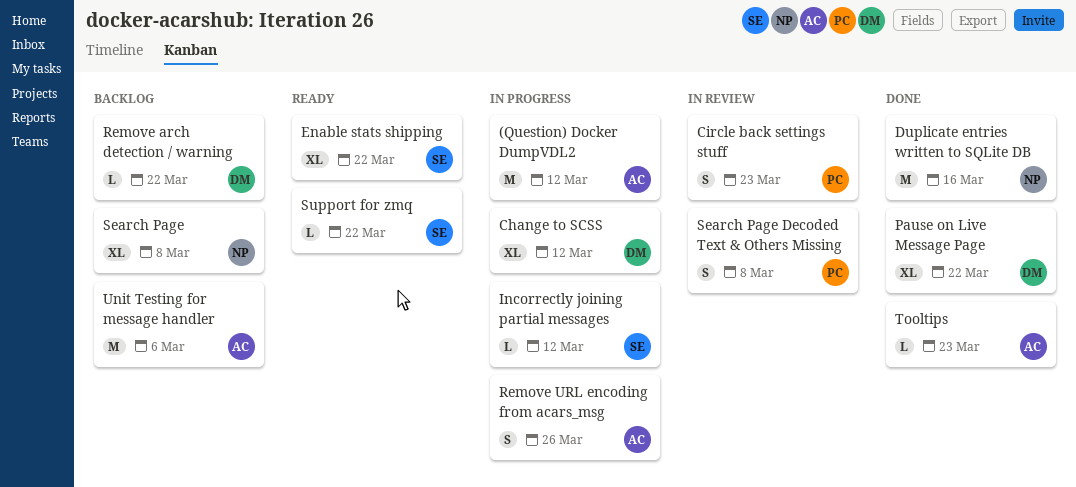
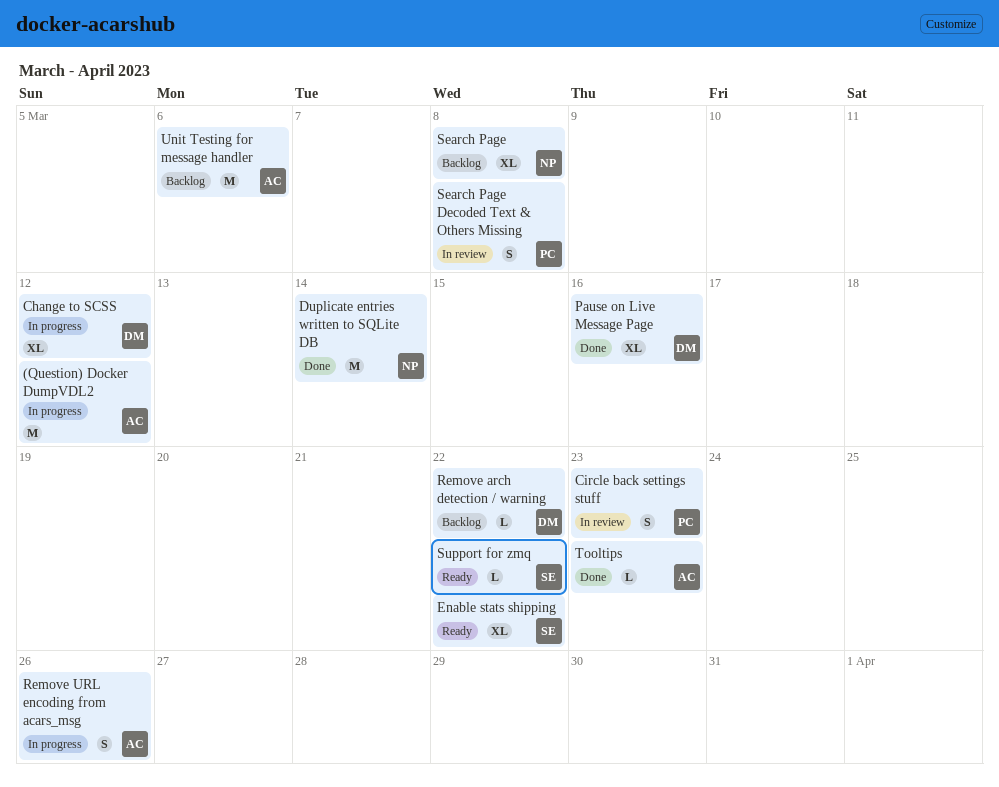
Duplicate entries written to SQLite DB, due: Mar 16 -> Mar 14
Incorrectly joining partial messages: present -> none
Pause on Live Message Page, due: Mar 22 -> Mar 16

